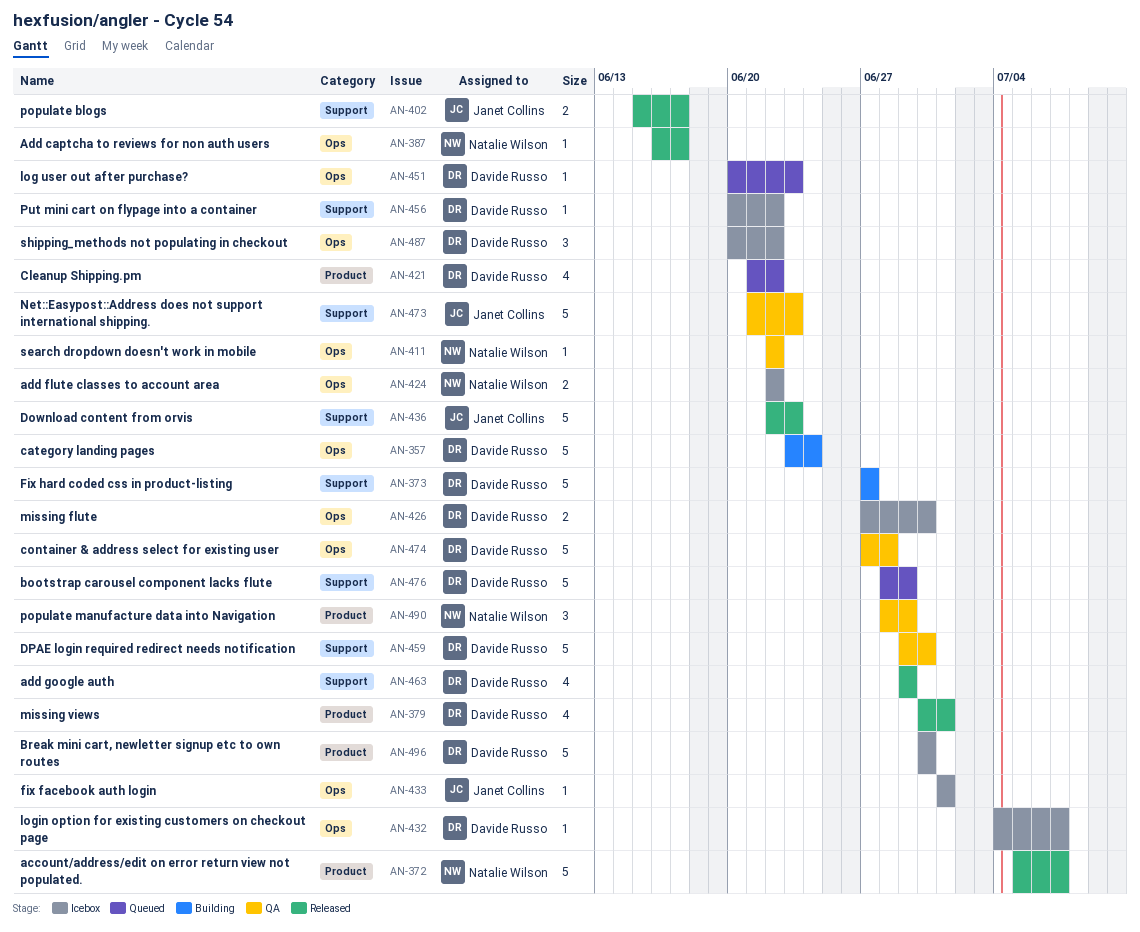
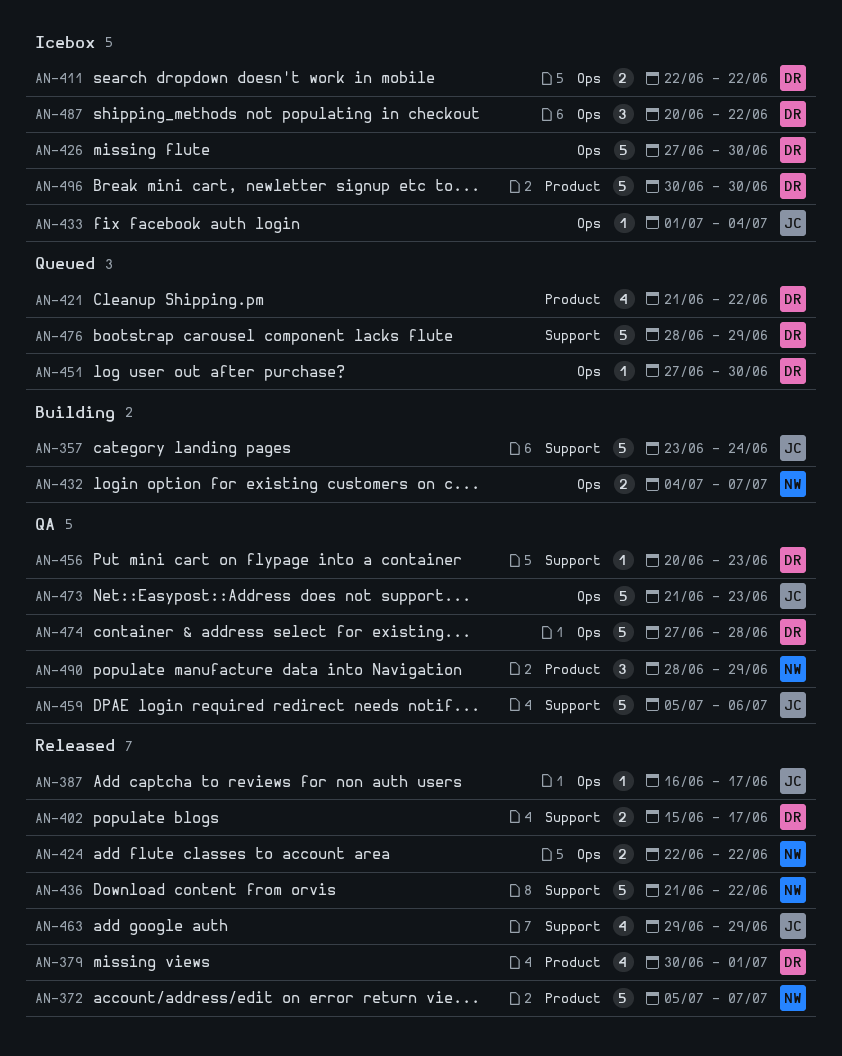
AN-357, owner: Davide Russo -> Janet Collins
AN-357, label: Ops -> Support
AN-373: present -> none
AN-387, owner: Natalie Wilson -> Janet Collins
AN-402, owner: Janet Collins -> Davide Russo
AN-411, status: QA -> Icebox
AN-411, owner: Natalie Wilson -> Davide Russo
AN-411, estimate: 1 -> 2
AN-424, status: Icebox -> Released
AN-426, estimate: 2 -> 5
AN-432, status: Icebox -> Building
AN-432, owner: Davide Russo -> Natalie Wilson
AN-432, estimate: 1 -> 2
AN-433, due: Jul 1 -> Jul 4
AN-436, owner: Janet Collins -> Natalie Wilson
AN-436, start: Jun 22 -> Jun 21
AN-436, due: Jun 23 -> Jun 22
AN-451, start: Jun 20 -> Jun 27
AN-451, due: Jun 23 -> Jun 30
AN-456, status: Icebox -> QA
AN-456, due: Jun 22 -> Jun 23
AN-459, owner: Davide Russo -> Janet Collins
AN-459, start: Jun 29 -> Jul 5
AN-459, due: Jun 30 -> Jul 6
AN-463, owner: Davide Russo -> Janet Collins
AN-473, label: Support -> Ops

